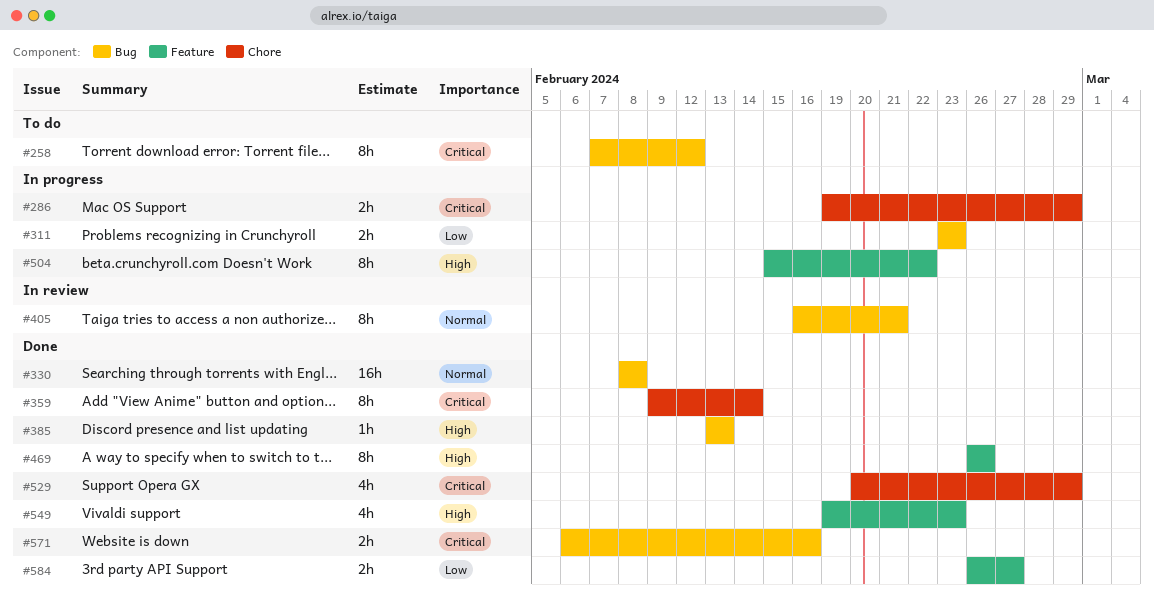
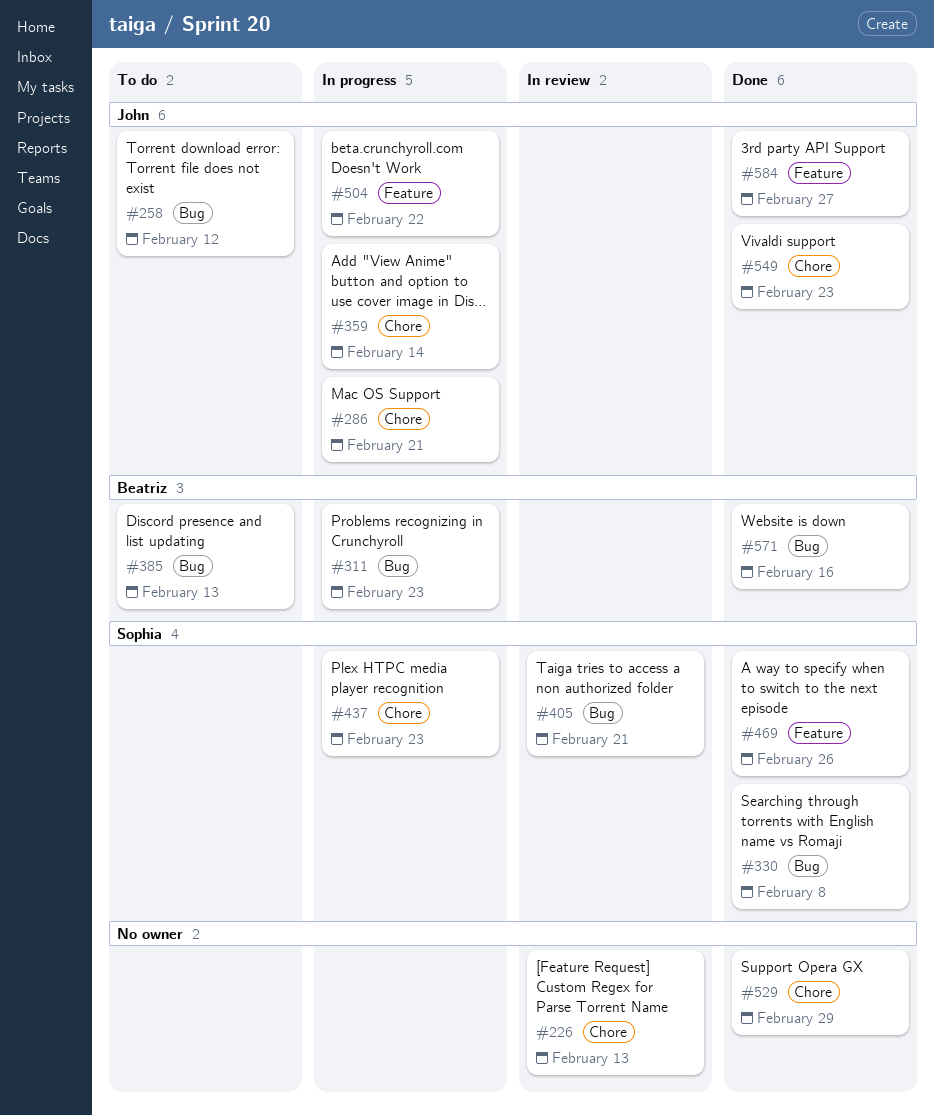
#226: none -> present
#286, due: Feb 29 -> Feb 21
#359, status: Done -> In progress
#385, status: Done -> To do
#437: none -> present
#549, label: Feature -> Chore

